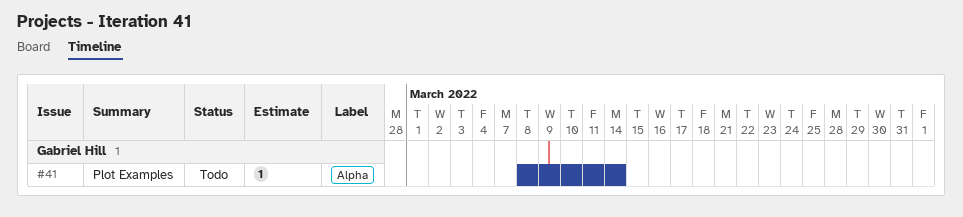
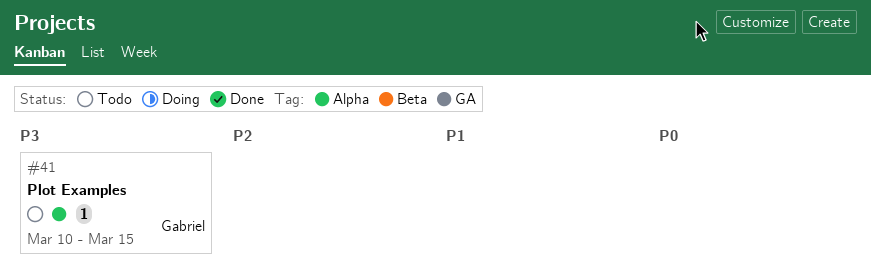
#41, start: Mar 8 -> Mar 10
#41, due: Mar 14 -> Mar 15

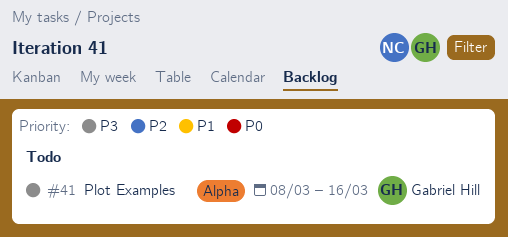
#41, start: Mar 10 -> Mar 8
#41, due: Mar 15 -> Mar 16

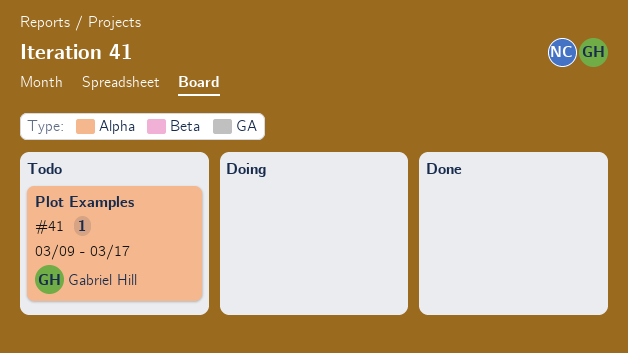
#41, start: Mar 8 -> Mar 9
#41, due: Mar 16 -> Mar 17

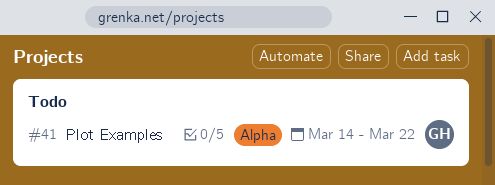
#41, start: Mar 9 -> Mar 14
#41, due: Mar 17 -> Mar 22

